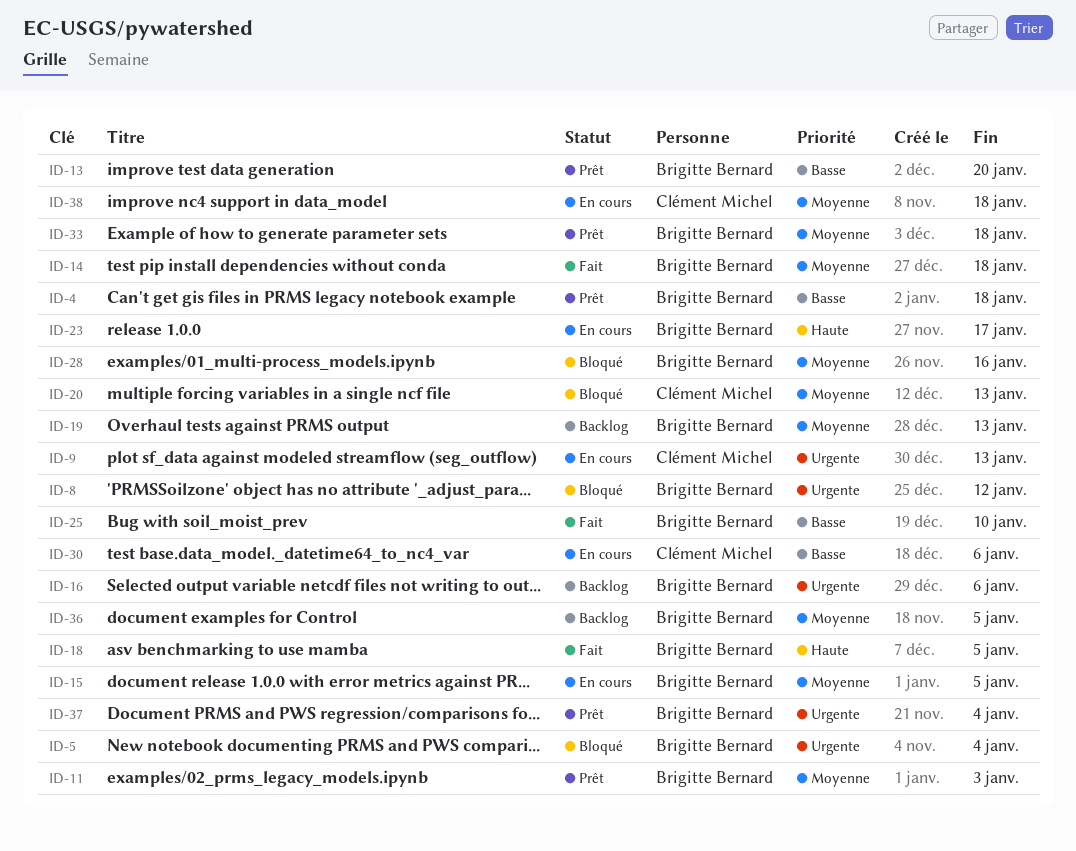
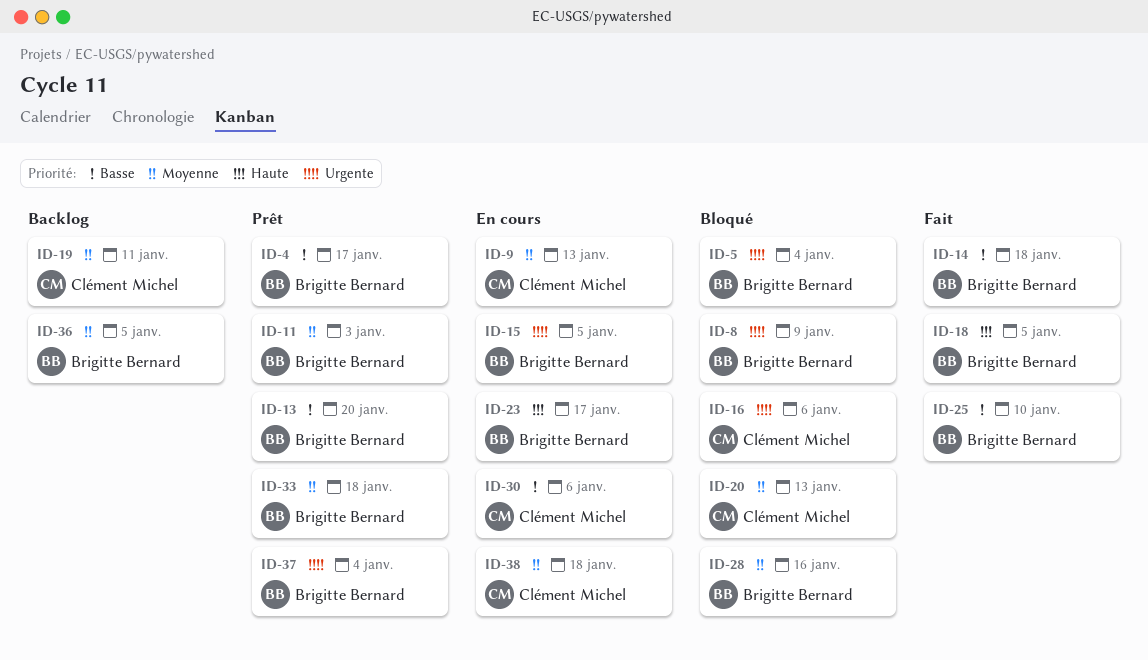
ID-4, due: Jan 18 -> Jan 17
ID-8, due: Jan 12 -> Jan 9
ID-9, priority: Urgente -> Moyenne
ID-14, priority: Moyenne -> Basse
ID-15, priority: Moyenne -> Urgente
ID-16, status: Backlog -> Bloqué
ID-16, owner: Brigitte Bernard -> Clément Michel
ID-19, owner: Brigitte Bernard -> Clément Michel
ID-19, due: Jan 13 -> Jan 11

